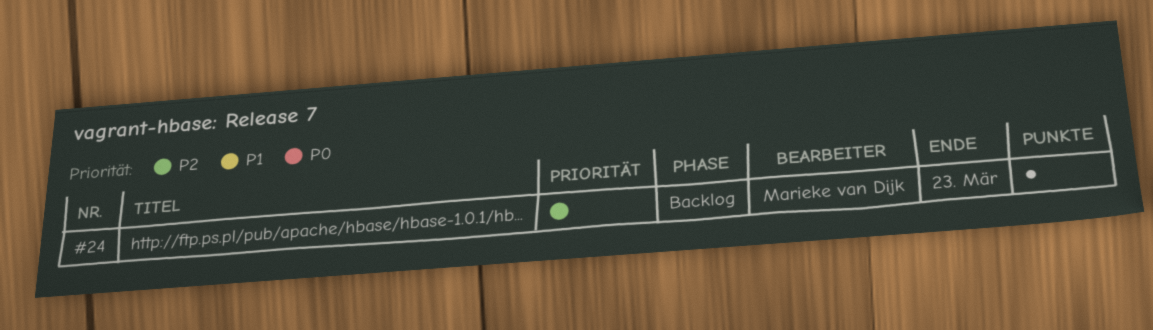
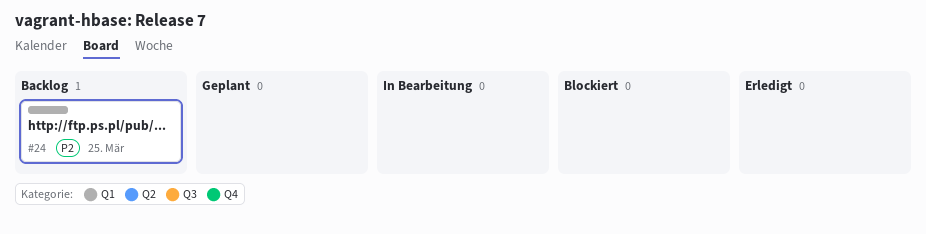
#24, due: Mar 23 -> Mar 25

